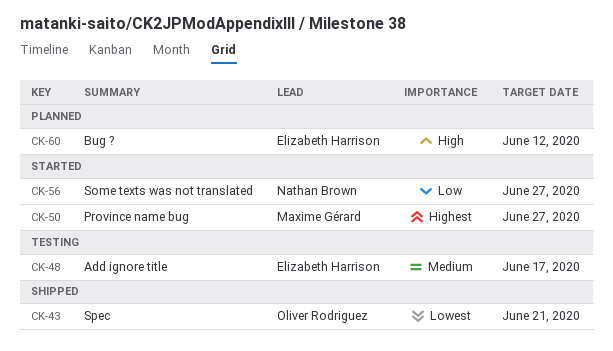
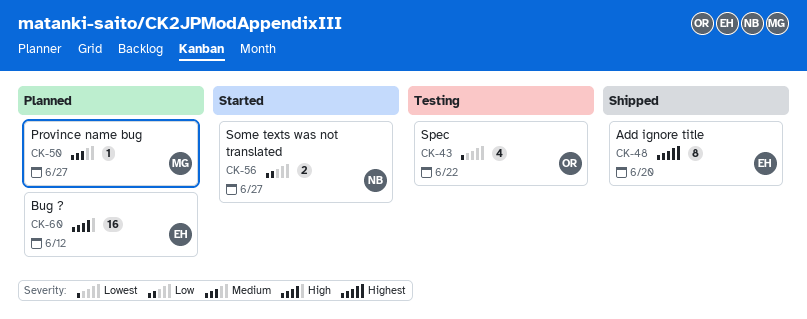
CK-43, status: Shipped -> Testing
CK-43, due: Jun 21 -> Jun 22
CK-48, status: Testing -> Shipped
CK-48, priority: Medium -> Highest
CK-48, due: Jun 17 -> Jun 20
CK-50, status: Started -> Planned
CK-50, priority: Highest -> Medium

